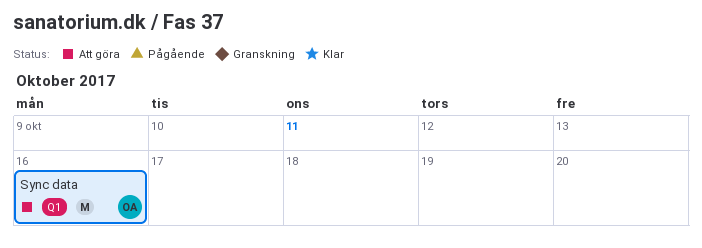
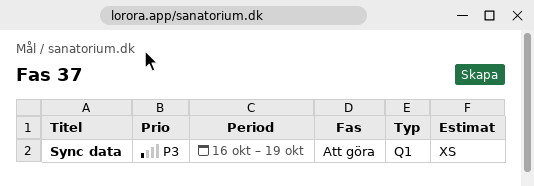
Sync data, estimate: M -> XS
Sync data, due: Oct 16 -> Oct 19

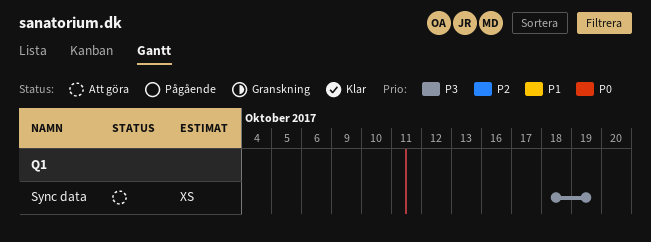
Sync data, start: Oct 16 -> Oct 18

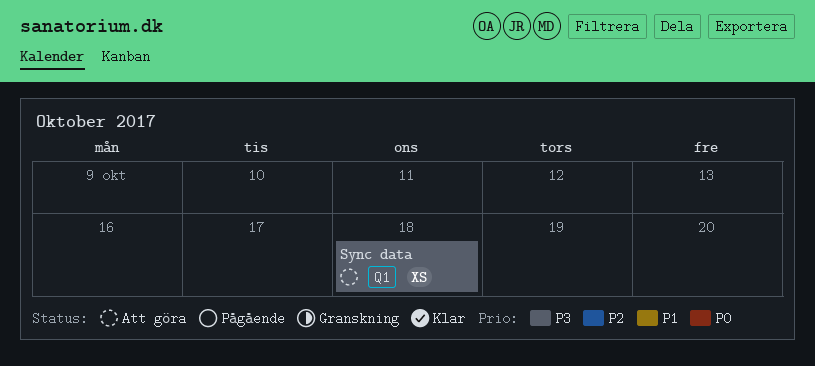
Sync data, due: Oct 19 -> Oct 18

